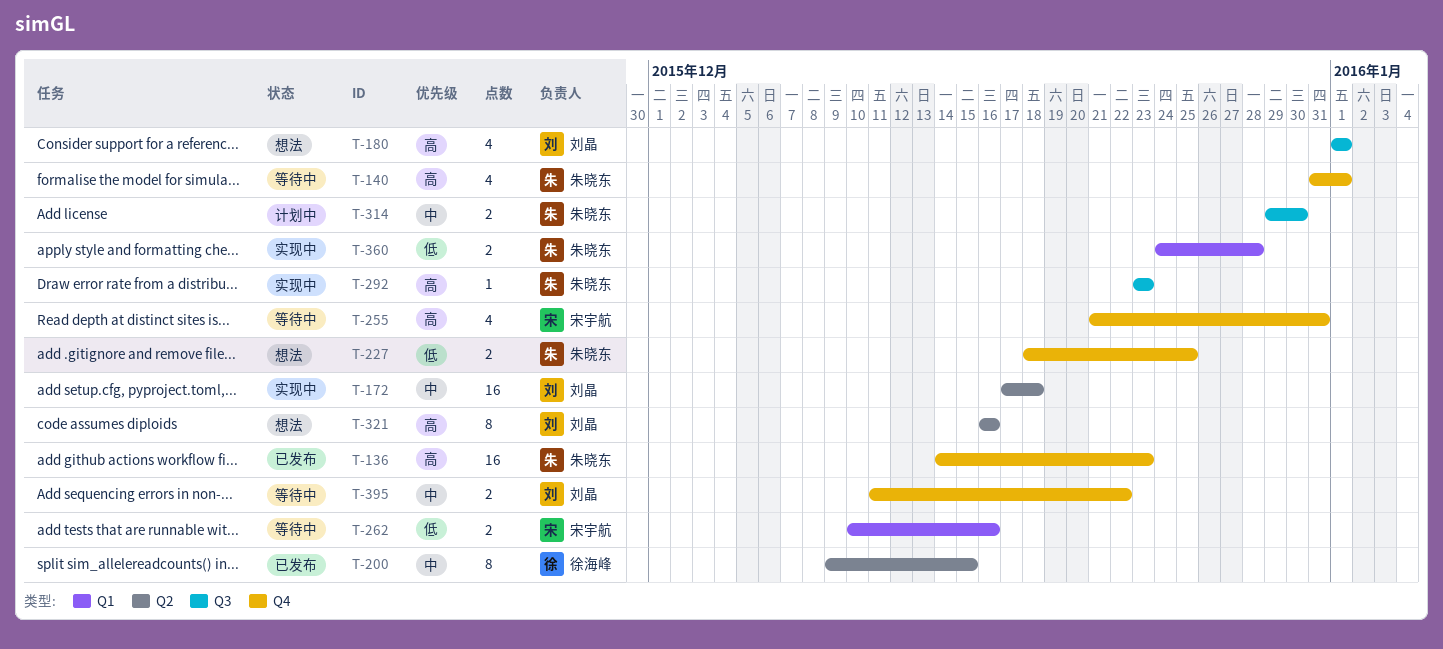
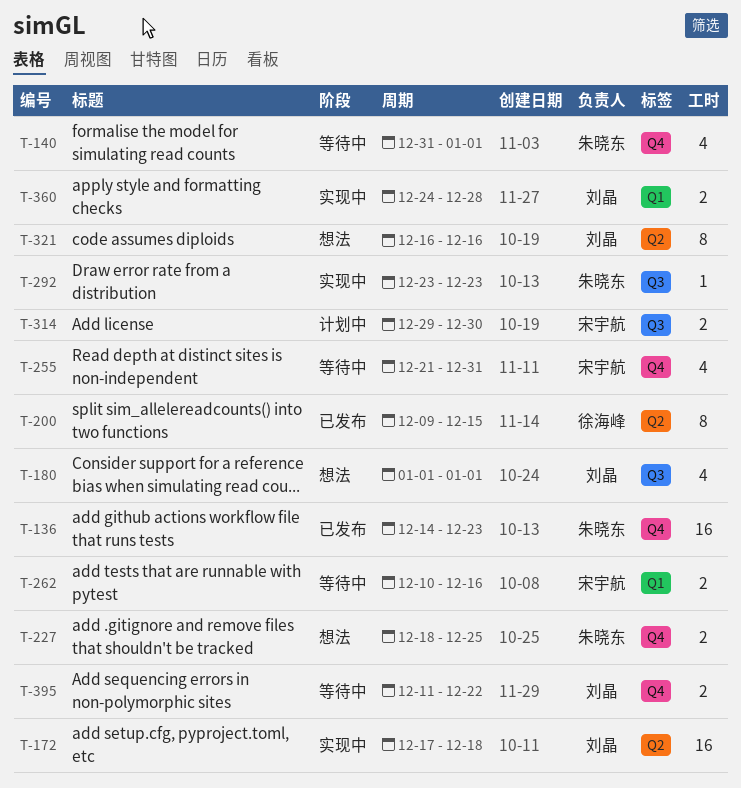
T-314, owner: 朱晓东 -> 宋宇航
T-360, owner: 朱晓东 -> 刘晶

